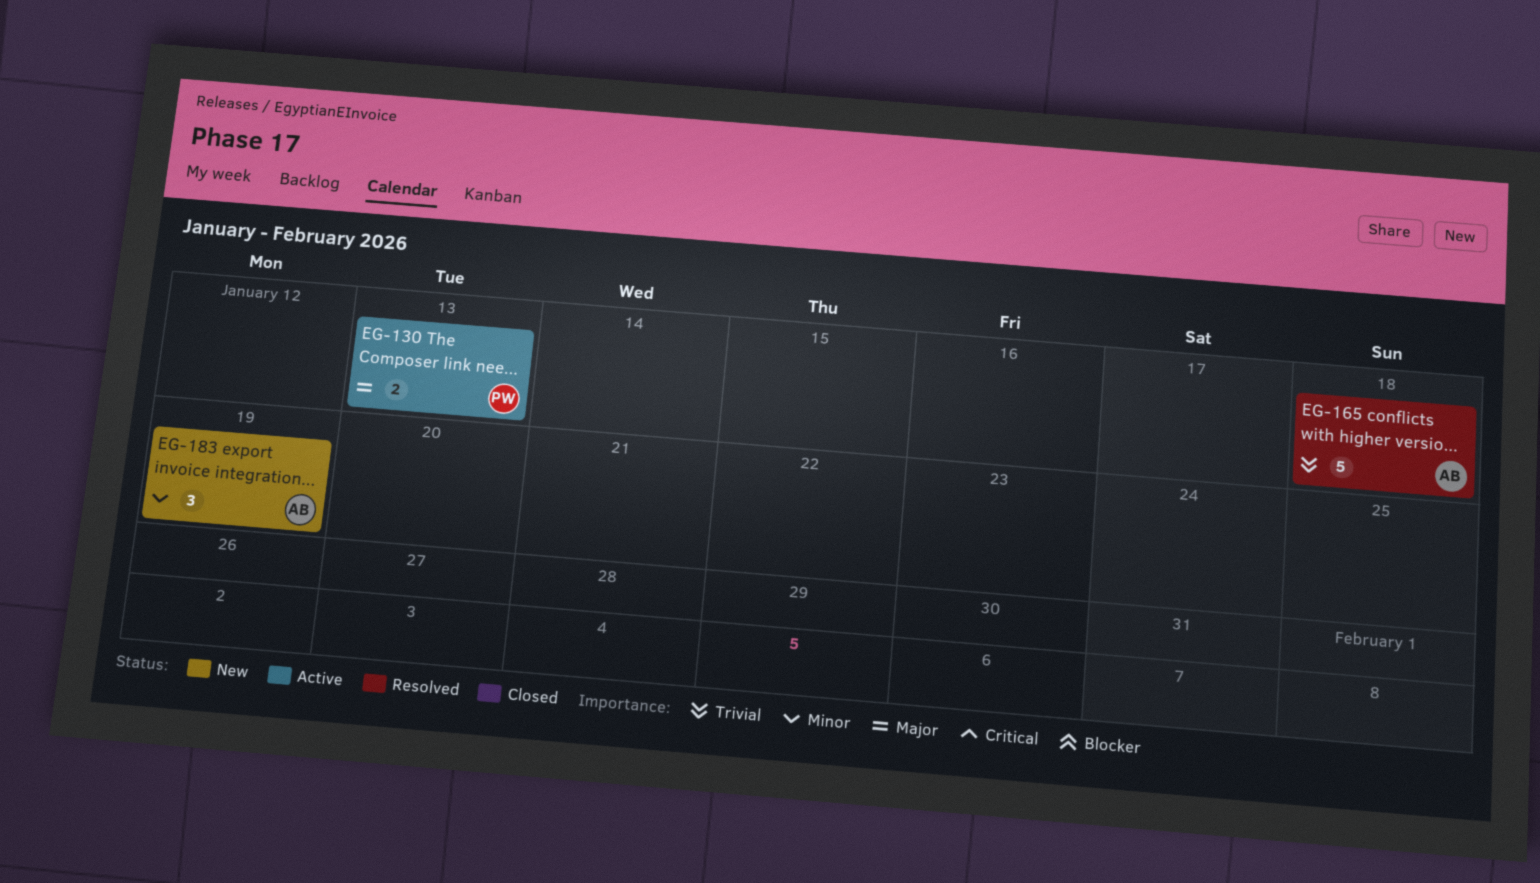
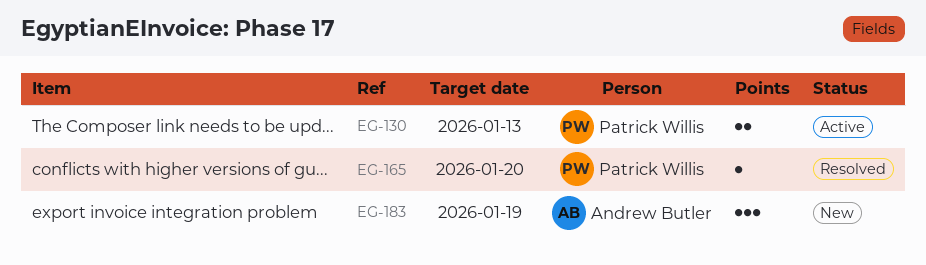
EG-165, owner: Andrew Butler -> Patrick Willis
EG-165, estimate: 5 -> 1
EG-165, due: Jan 18 -> Jan 20

